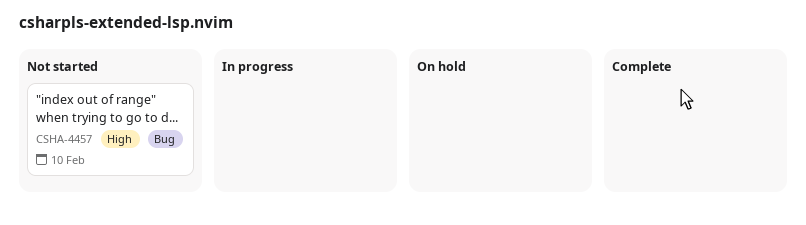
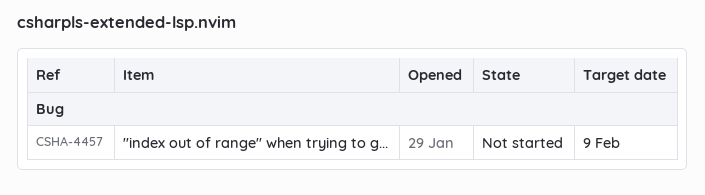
CSHA-4457, due: Feb 10 -> Feb 9

